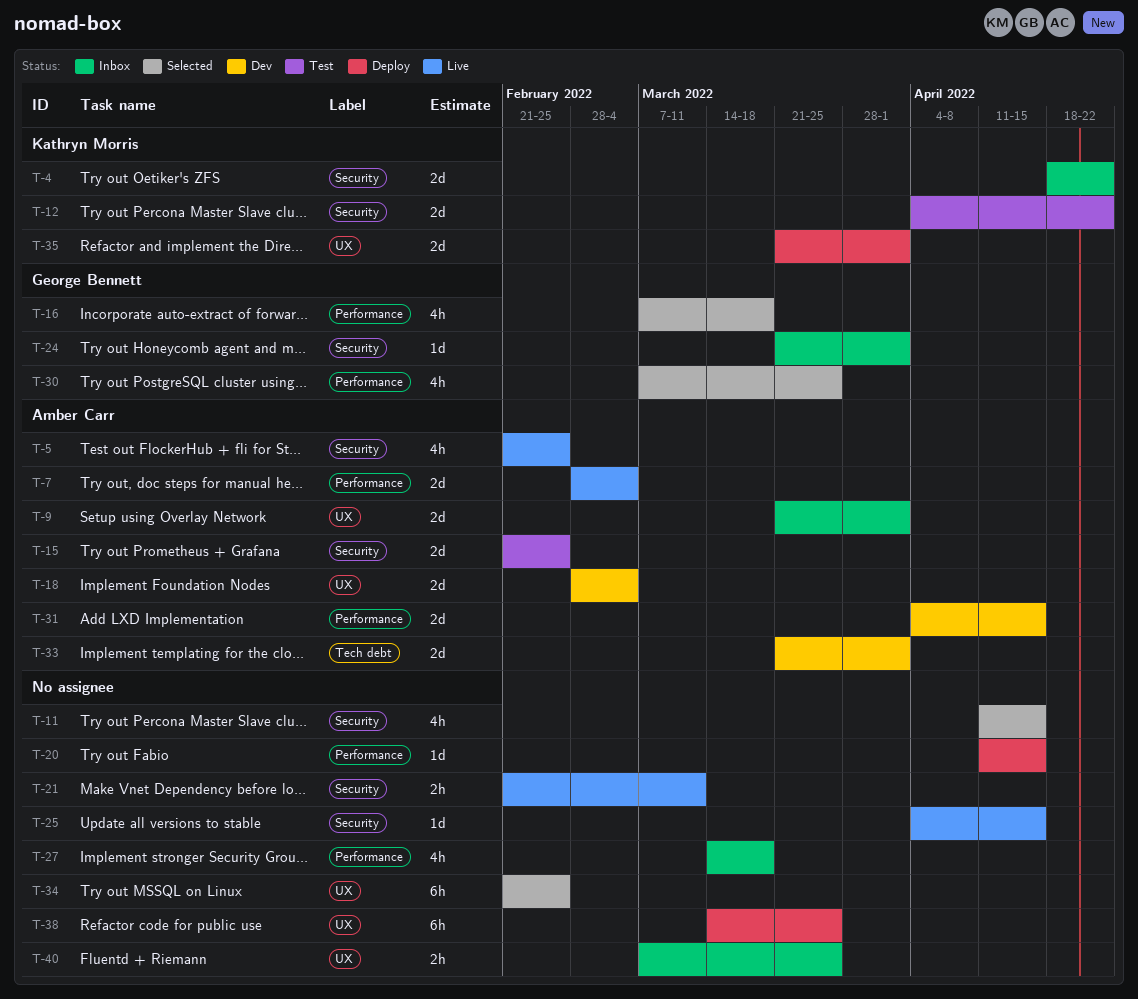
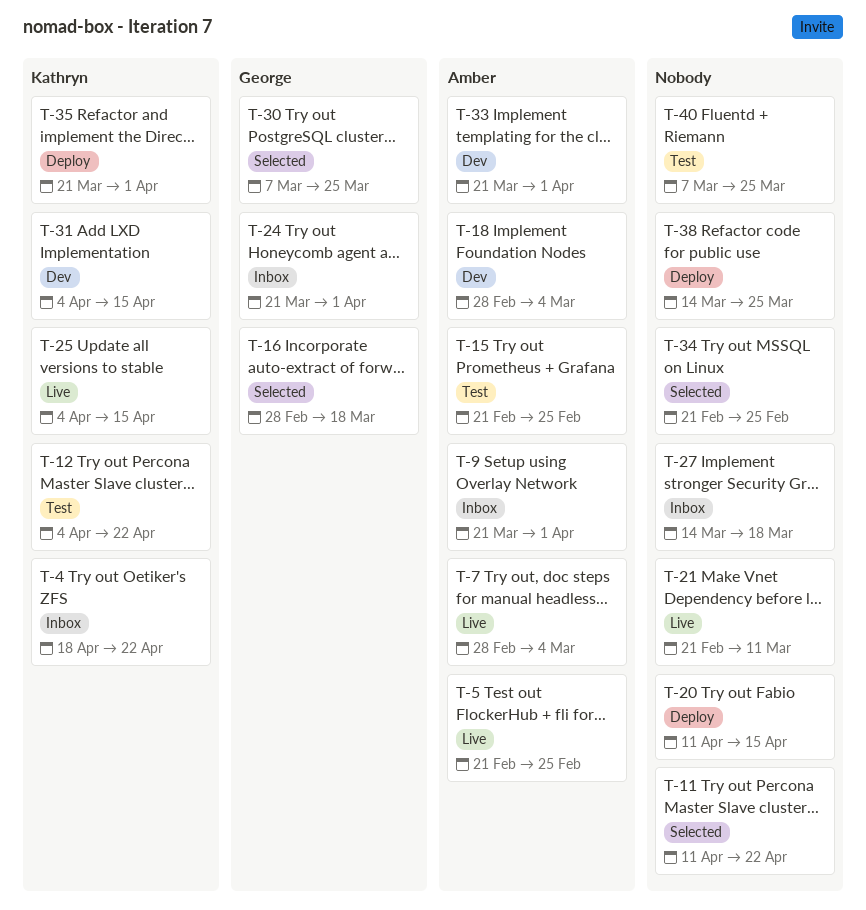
T-11, due: Apr 15 -> Apr 22
T-16, start: Mar 7 -> Feb 28
T-25, owner: none -> Kathryn Morris
T-31, owner: Amber Carr -> Kathryn Morris
T-40, status: Inbox -> Test

